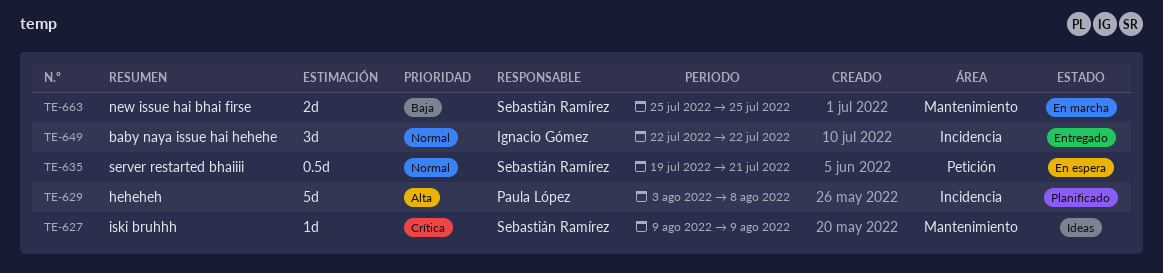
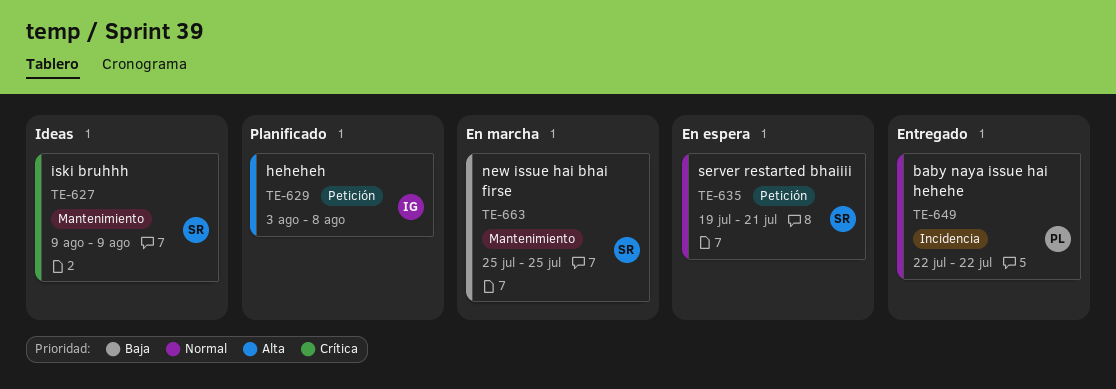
TE-629, owner: Paula López -> Ignacio Gómez
TE-629, label: Incidencia -> Petición
TE-649, owner: Ignacio Gómez -> Paula López

